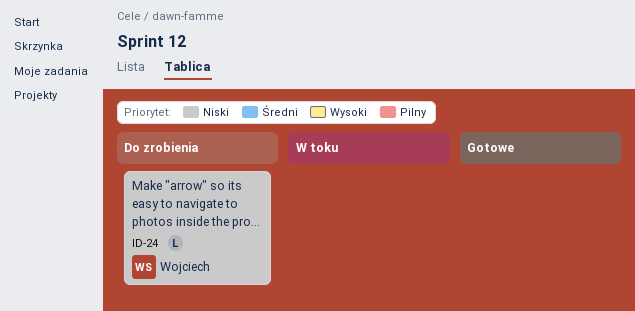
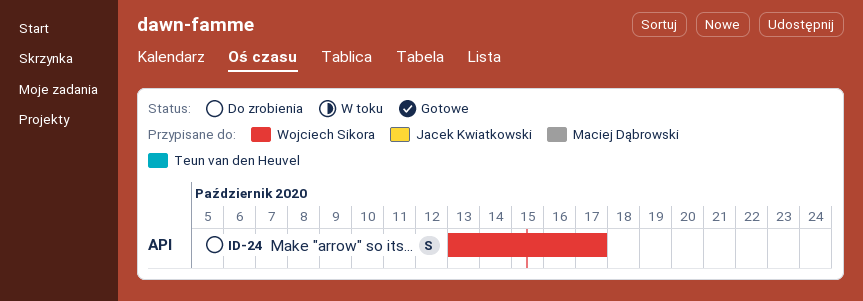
ID-24, estimate: L -> S

